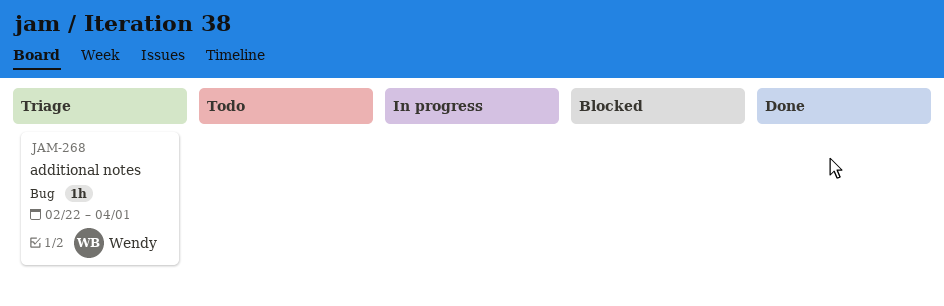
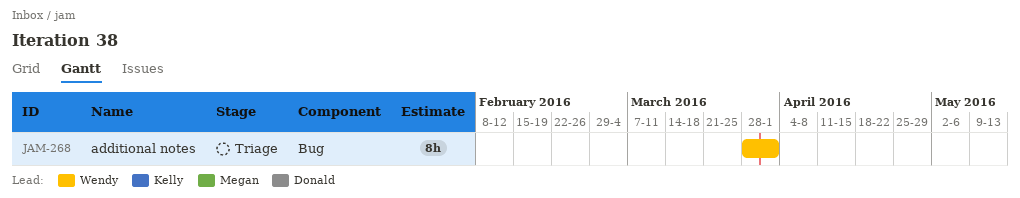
JAM-268, estimate: 1h -> 8h
JAM-268, start: Feb 22 -> Mar 28

